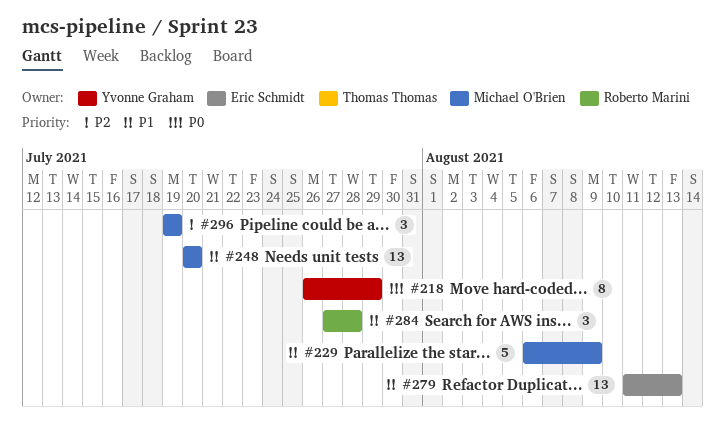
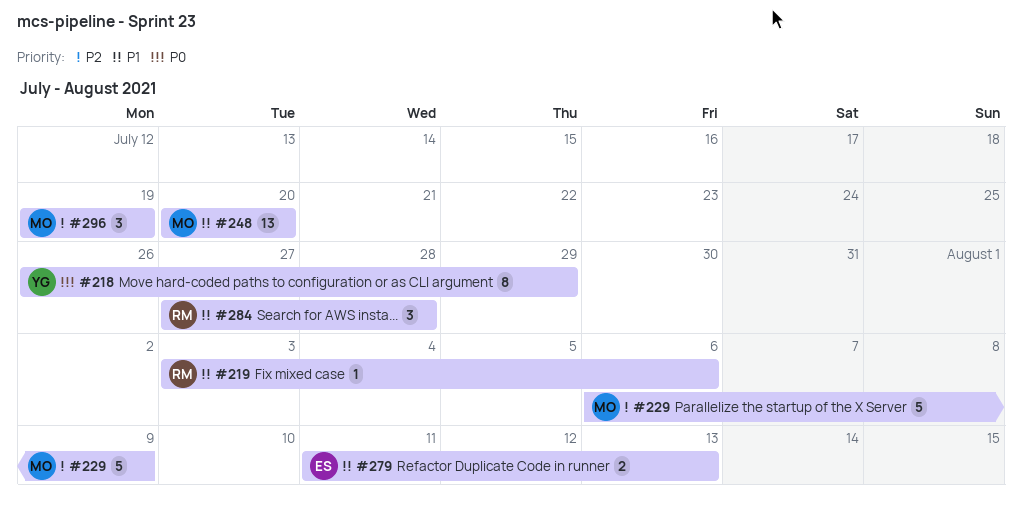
#219: none -> present
#229, priority: P1 -> P2
#279, estimate: 13 -> 2

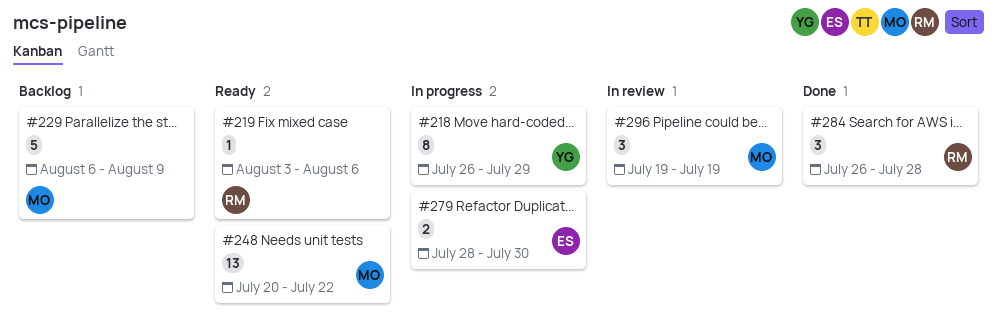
#248, due: Jul 20 -> Jul 22
#279, start: Aug 11 -> Jul 28
#279, due: Aug 13 -> Jul 30
#284, start: Jul 27 -> Jul 26

